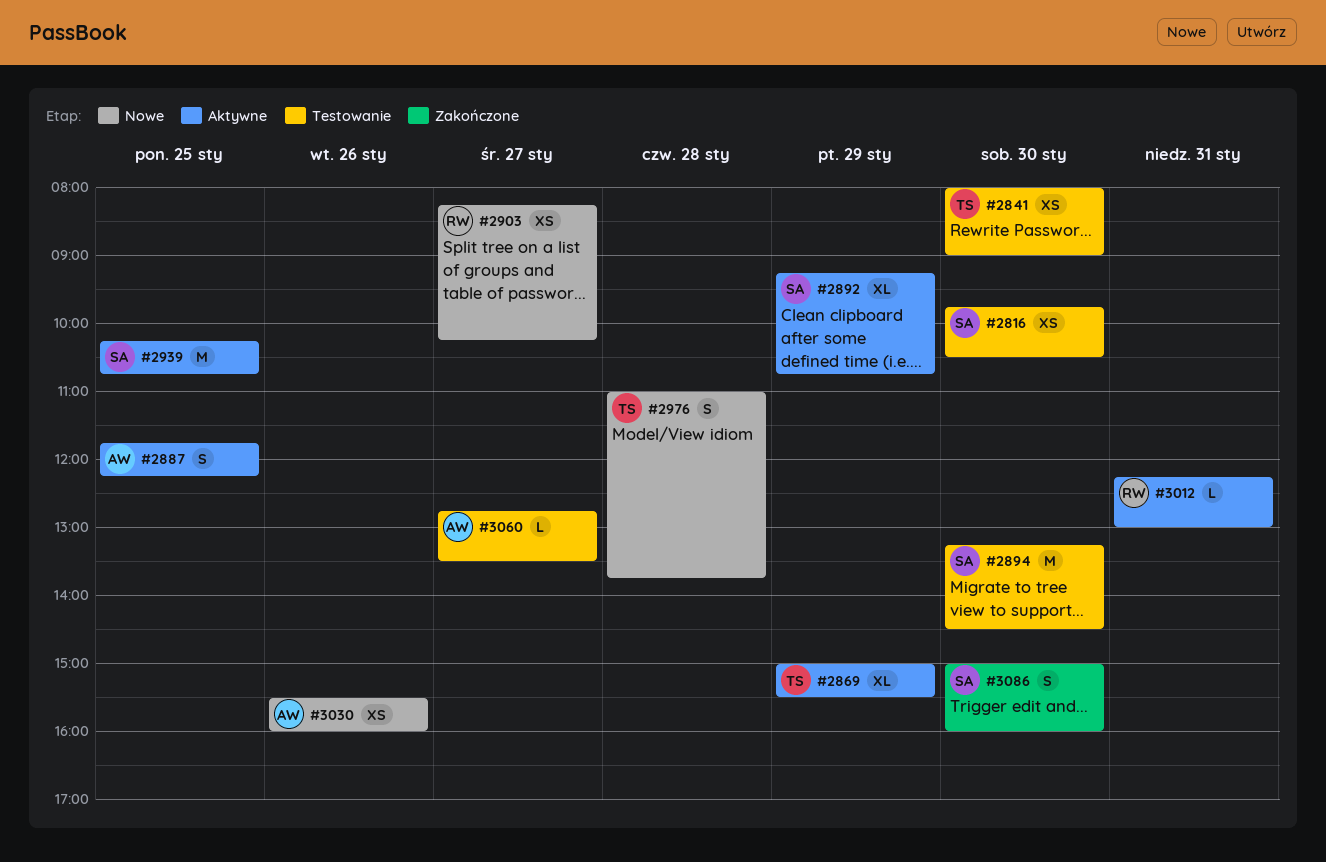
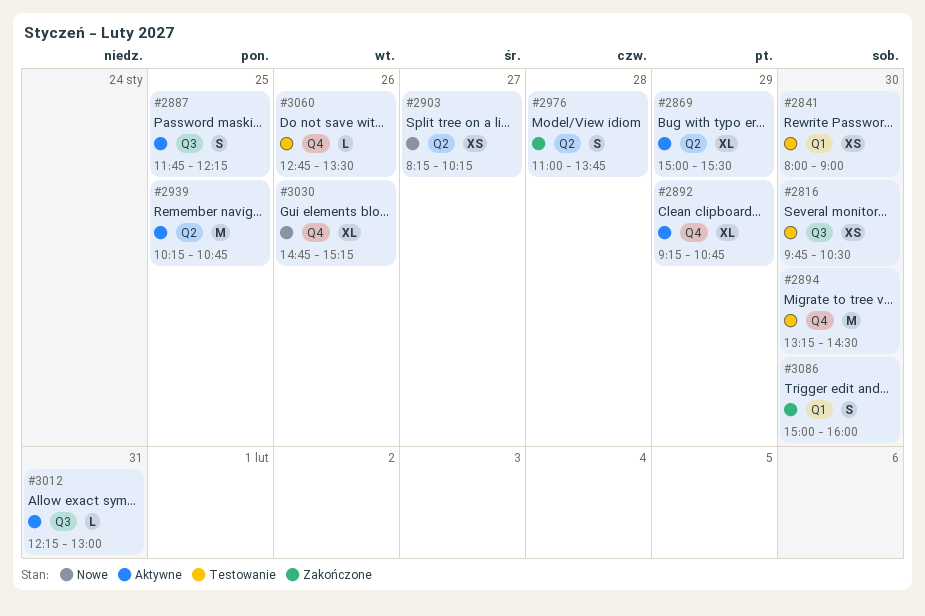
#2976, status: Nowe -> Zakończone
#3030, estimate: XS -> XL
#3030, begins: 15:30 -> 14:45
#3030, ends: 16:00 -> 15:15
#3060, day: Jan 27 -> Jan 26

